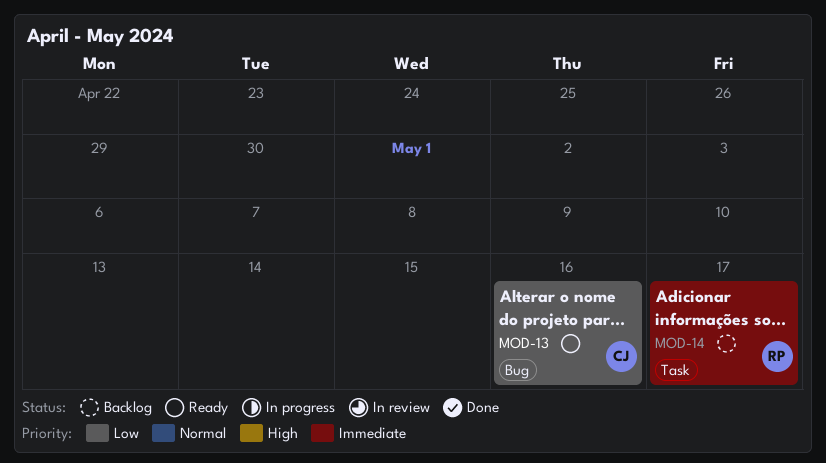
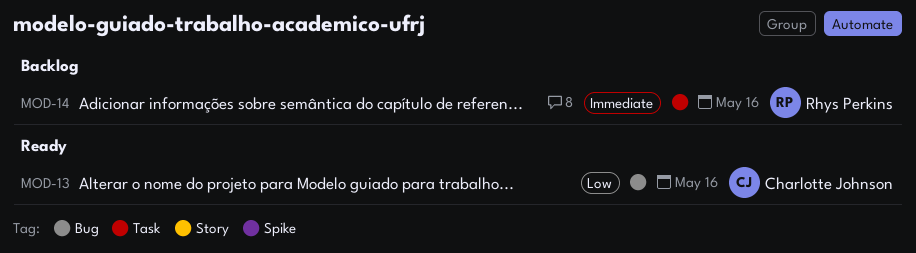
MOD-14, due: May 17 -> May 16

